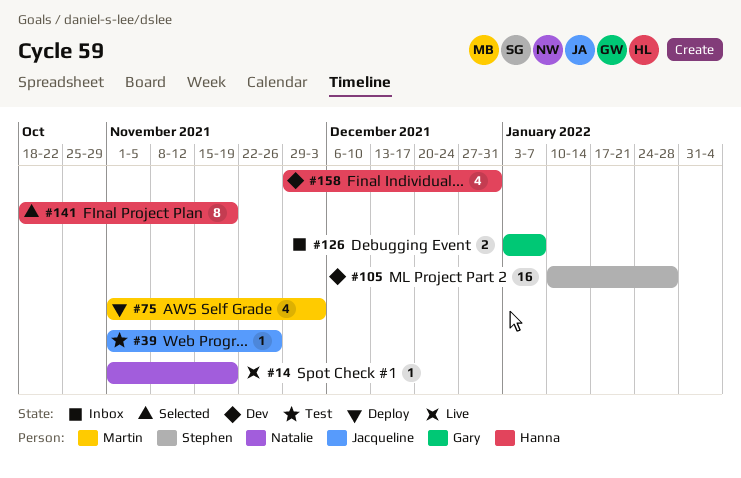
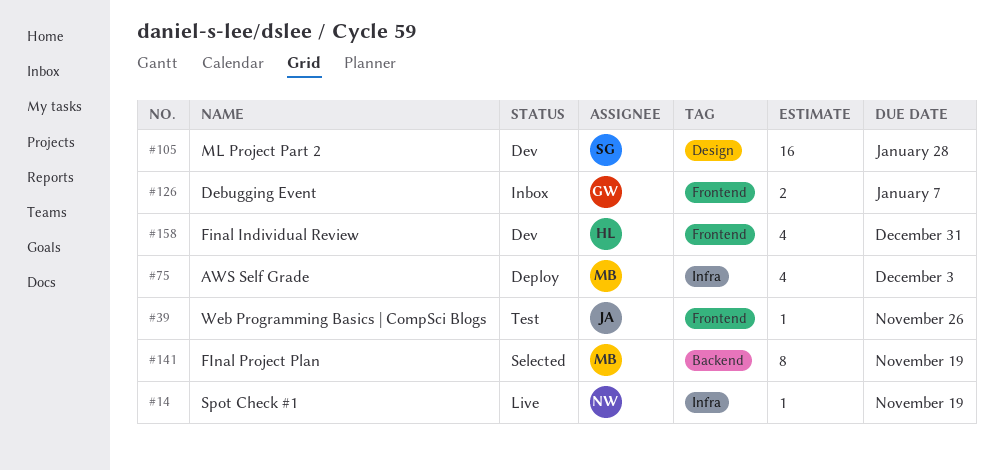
#141, owner: Hanna -> Martin

